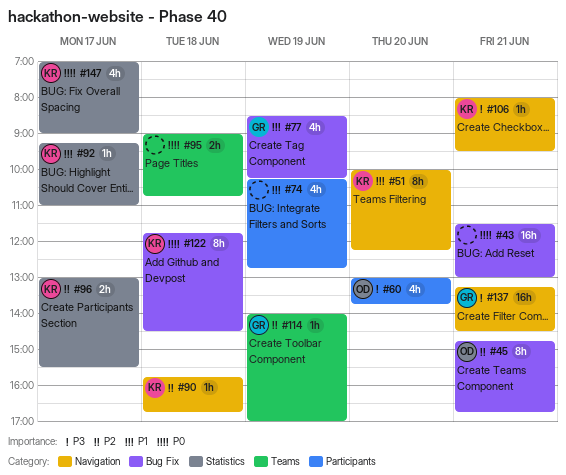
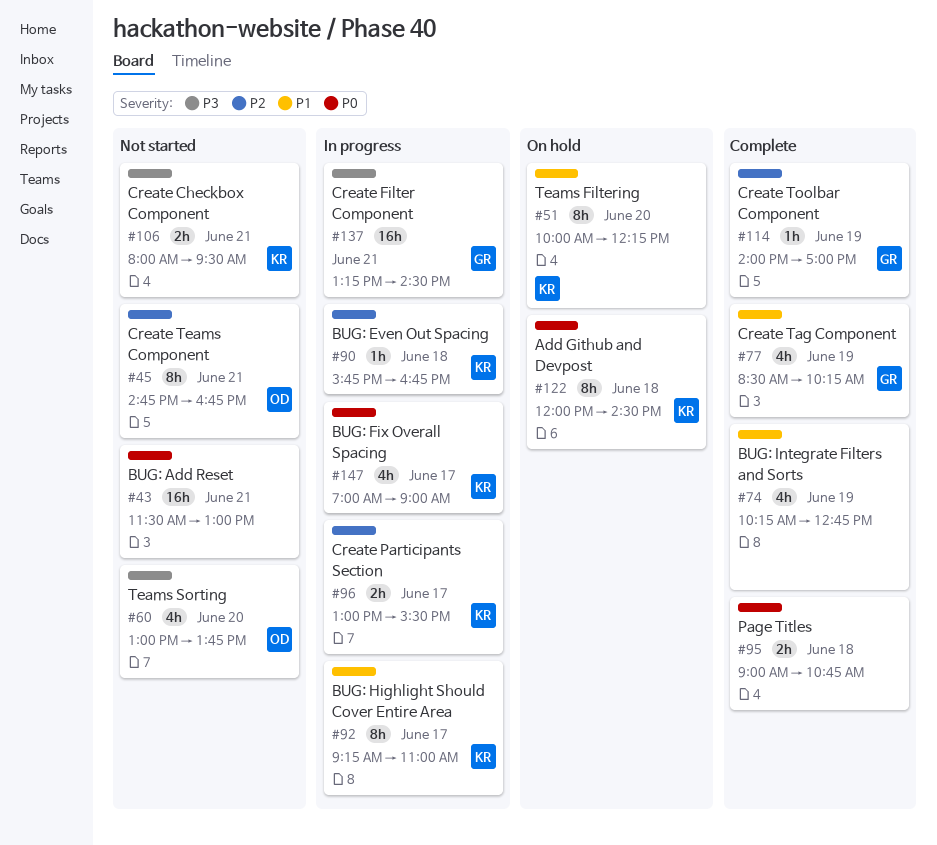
#92, estimate: 1h -> 8h
#106, estimate: 1h -> 2h
#122, begins: 11:45 -> 12:00

